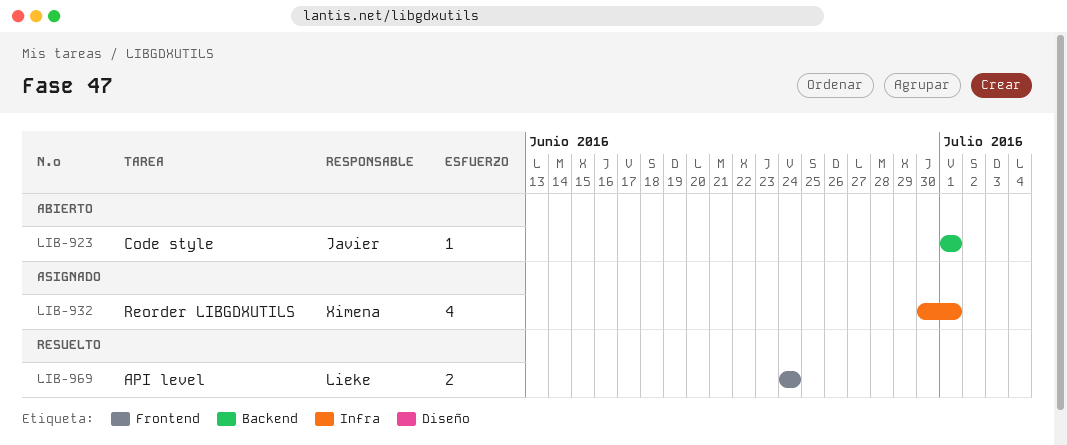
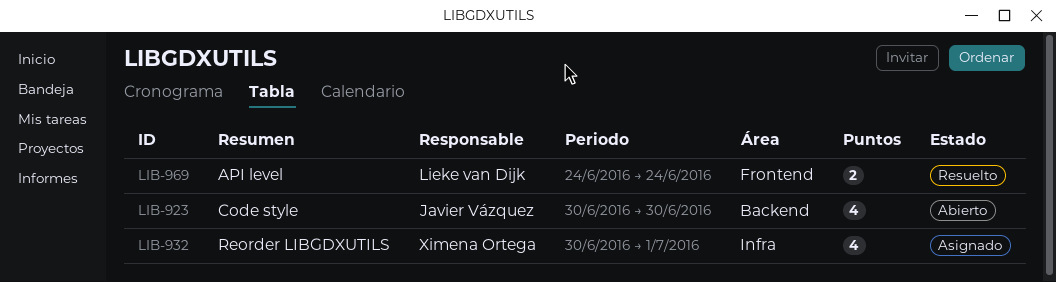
LIB-923, estimate: 1 -> 4
LIB-923, start: Jul 1 -> Jun 30
LIB-923, due: Jul 1 -> Jun 30

